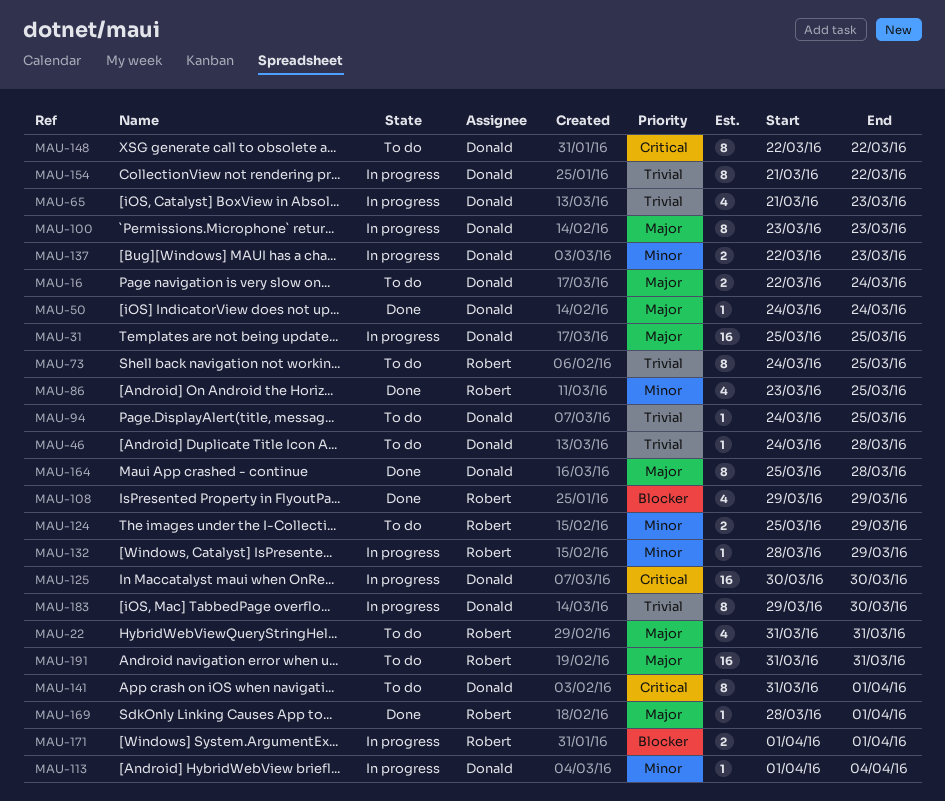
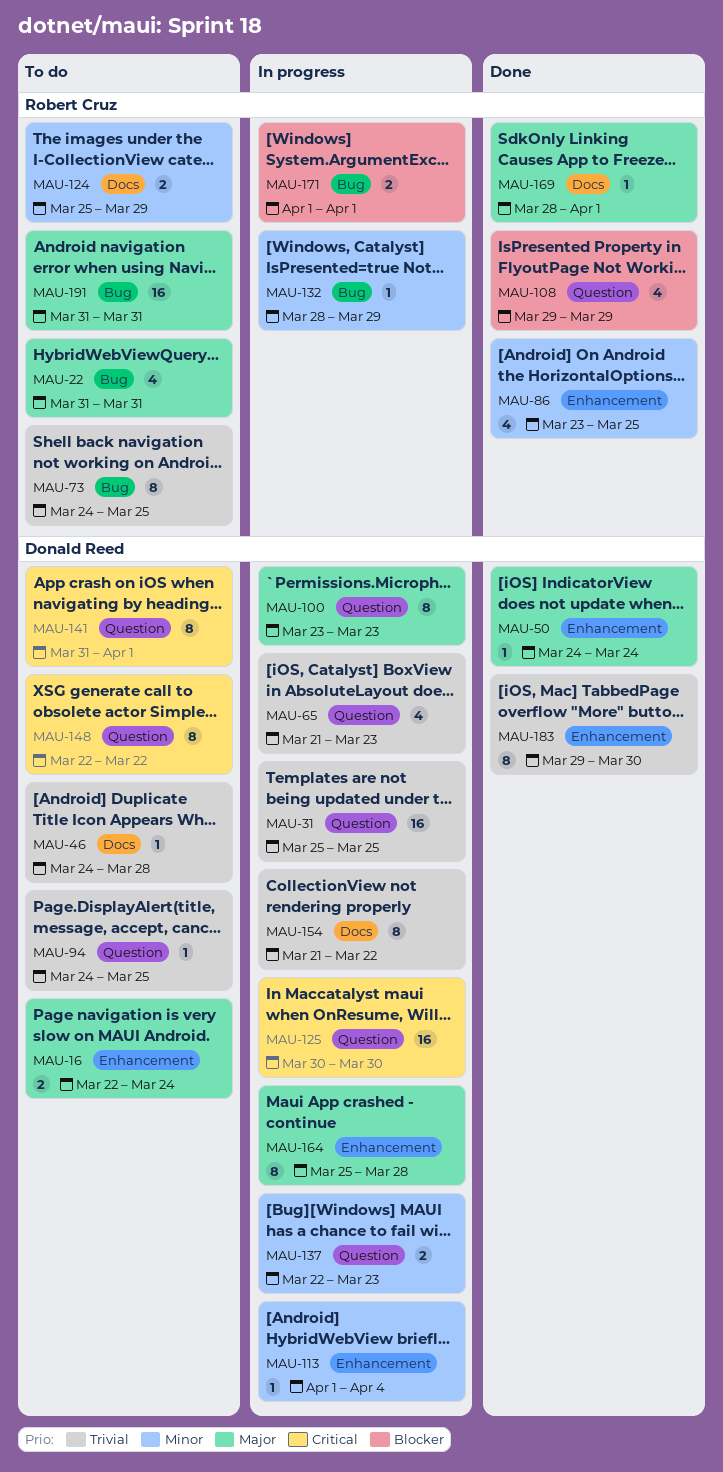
MAU-31, priority: Major -> Trivial
MAU-164, status: Done -> In progress
MAU-183, status: In progress -> Done

